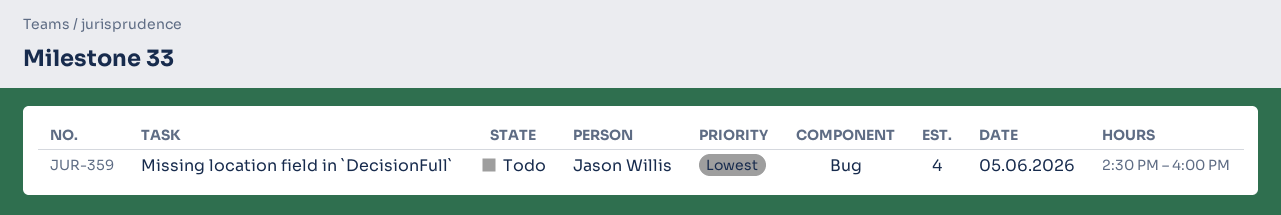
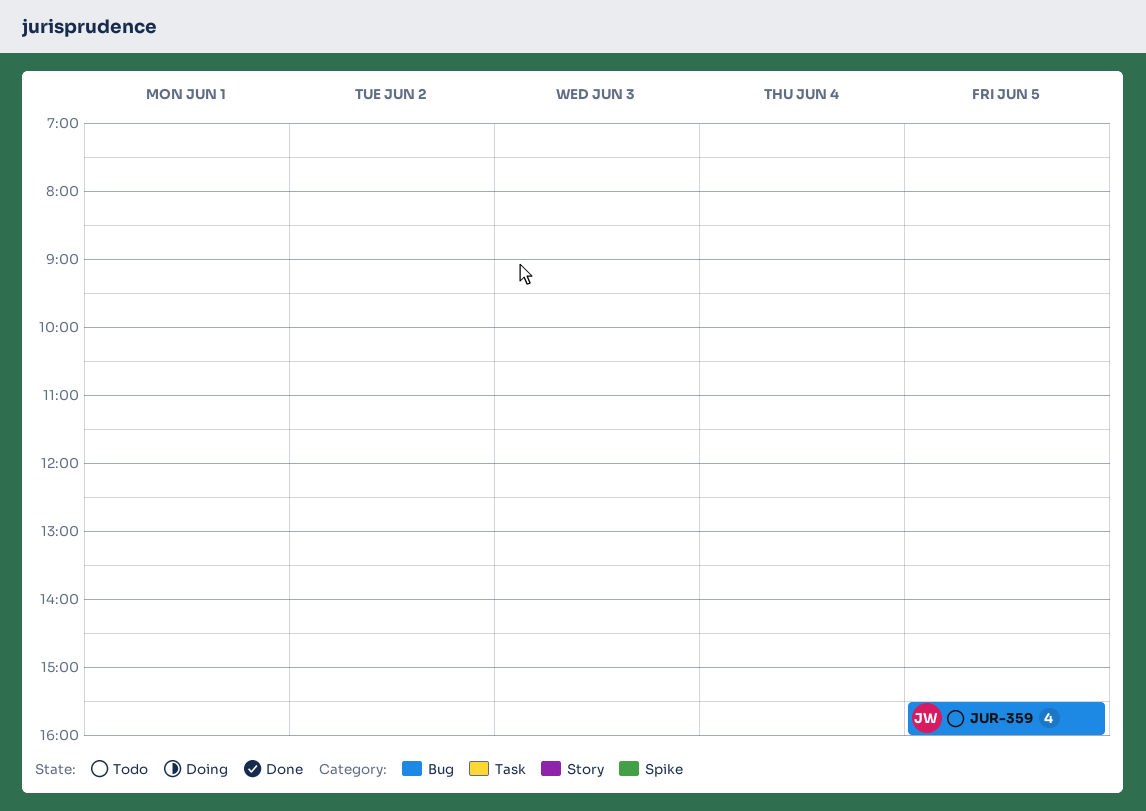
JUR-359, begins: 14:30 -> 15:30

